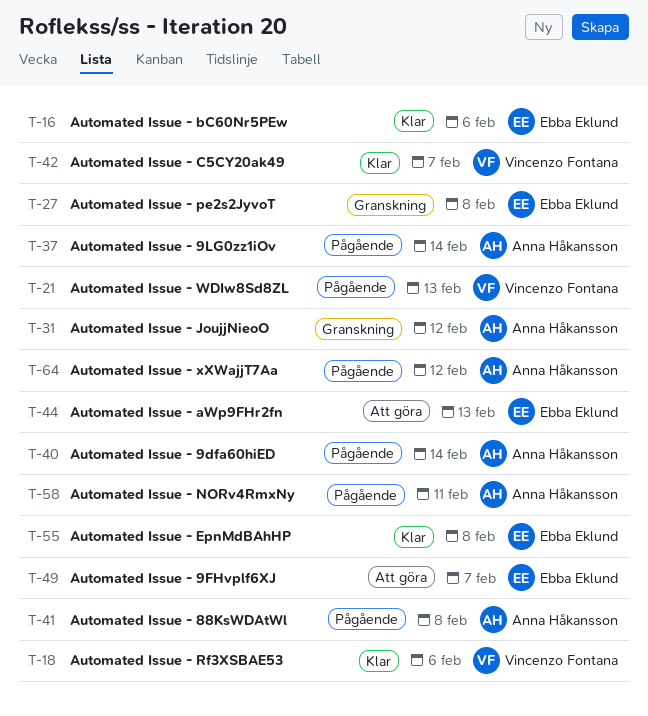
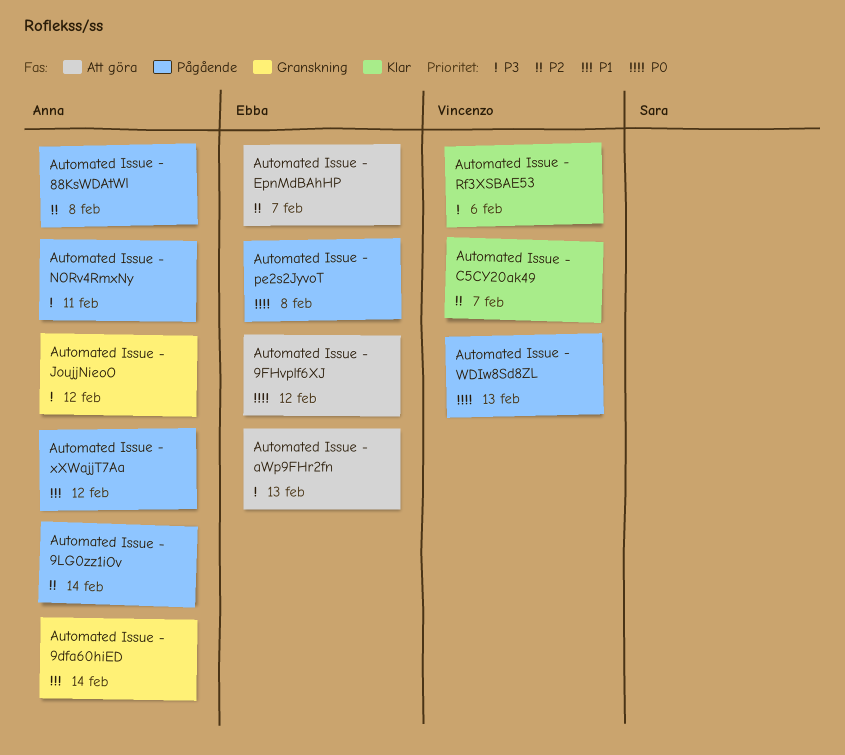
Automated Issue - 9dfa60hiED, status: Pågående -> Granskning
Automated Issue - 9FHvplf6XJ, due: Feb 7 -> Feb 12
Automated Issue - bC60Nr5PEw: present -> none
Automated Issue - EpnMdBAhHP, status: Klar -> Att göra
Automated Issue - EpnMdBAhHP, due: Feb 8 -> Feb 7
Automated Issue - pe2s2JyvoT, status: Granskning -> Pågående

